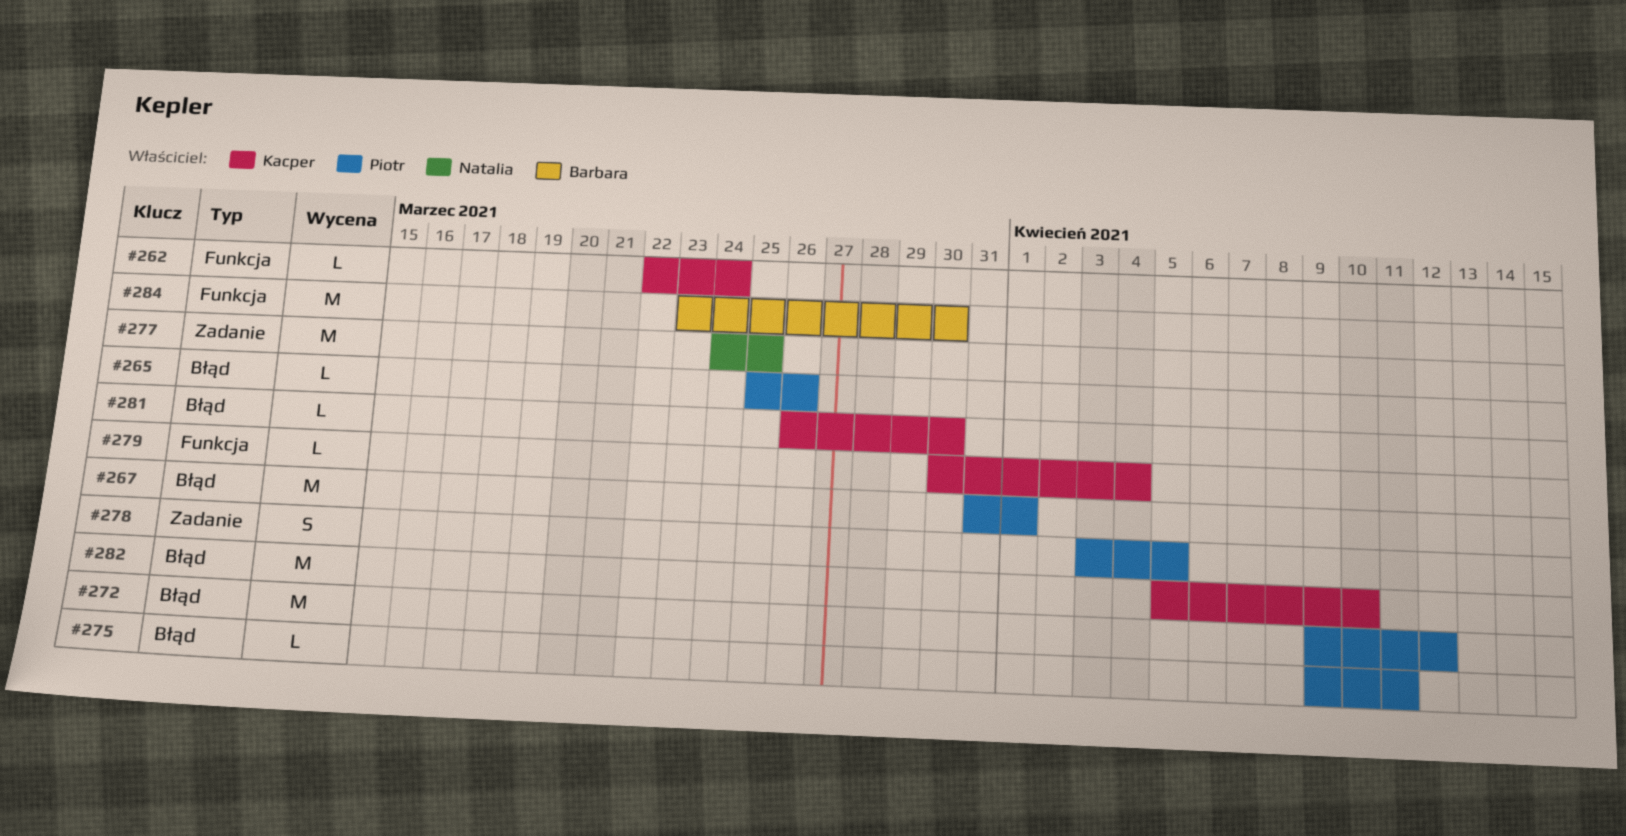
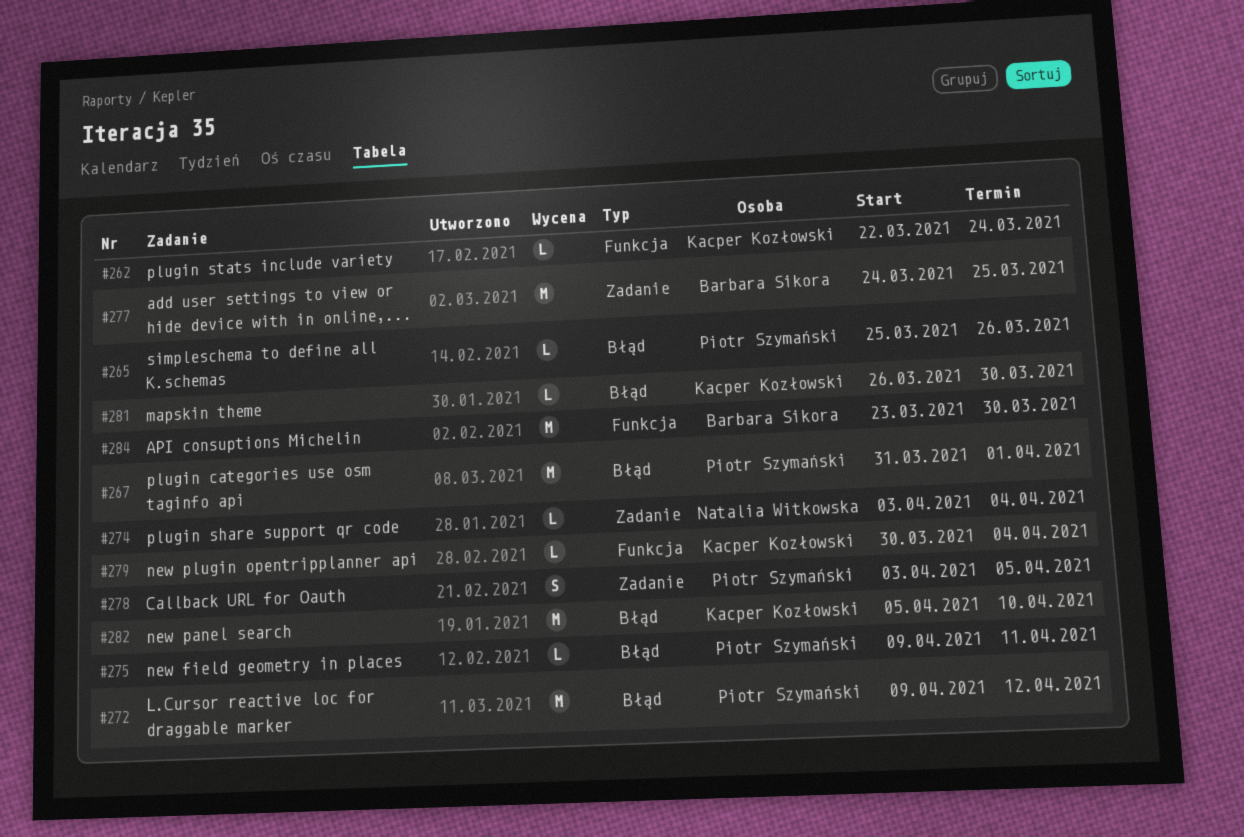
#274: none -> present
#277, owner: Natalia Witkowska -> Barbara Sikora

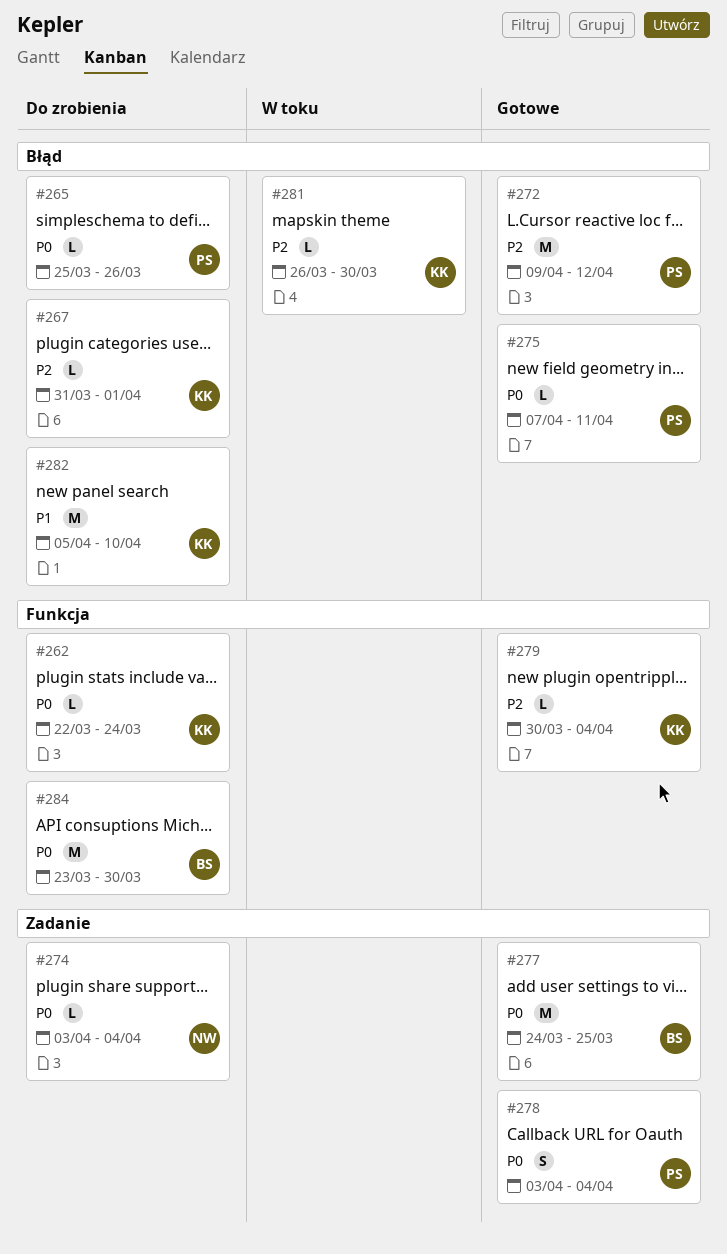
#267, owner: Piotr Szymański -> Kacper Kozłowski
#267, estimate: M -> L
#275, start: Apr 9 -> Apr 7
#278, due: Apr 5 -> Apr 4

